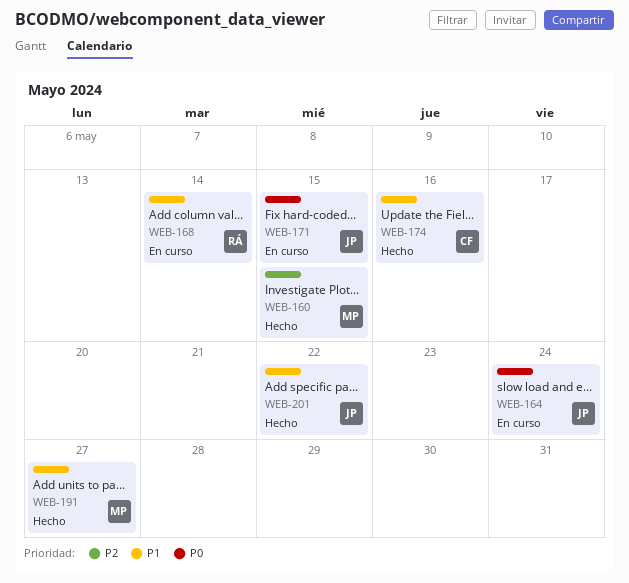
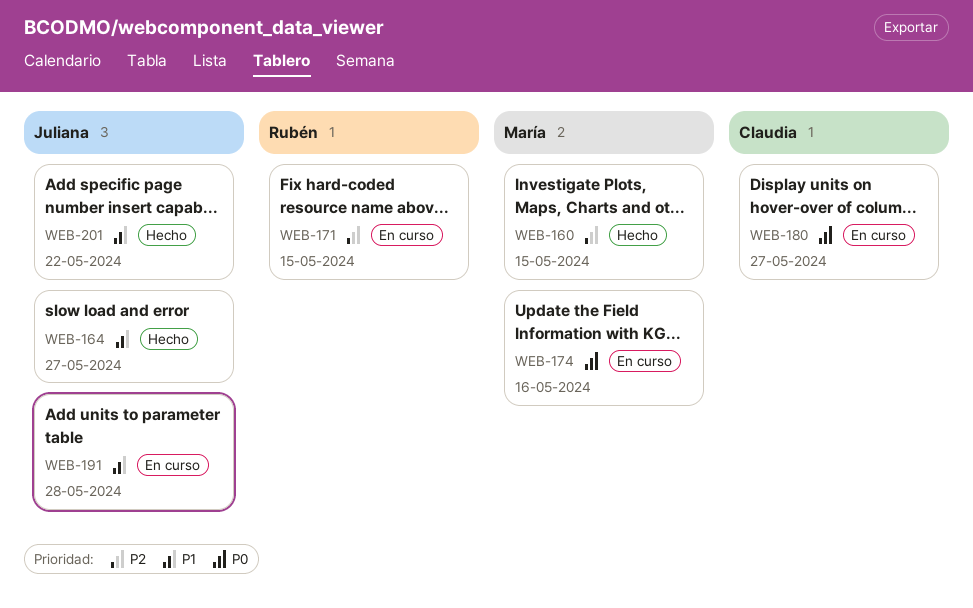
WEB-164, status: En curso -> Hecho
WEB-164, priority: P0 -> P1
WEB-164, due: May 24 -> May 27
WEB-168: present -> none
WEB-171, owner: Juliana -> Rubén
WEB-171, priority: P0 -> P2
WEB-174, status: Hecho -> En curso
WEB-174, owner: Claudia -> María
WEB-174, priority: P1 -> P0
WEB-180: none -> present
WEB-191, status: Hecho -> En curso
WEB-191, owner: María -> Juliana
WEB-191, due: May 27 -> May 28

